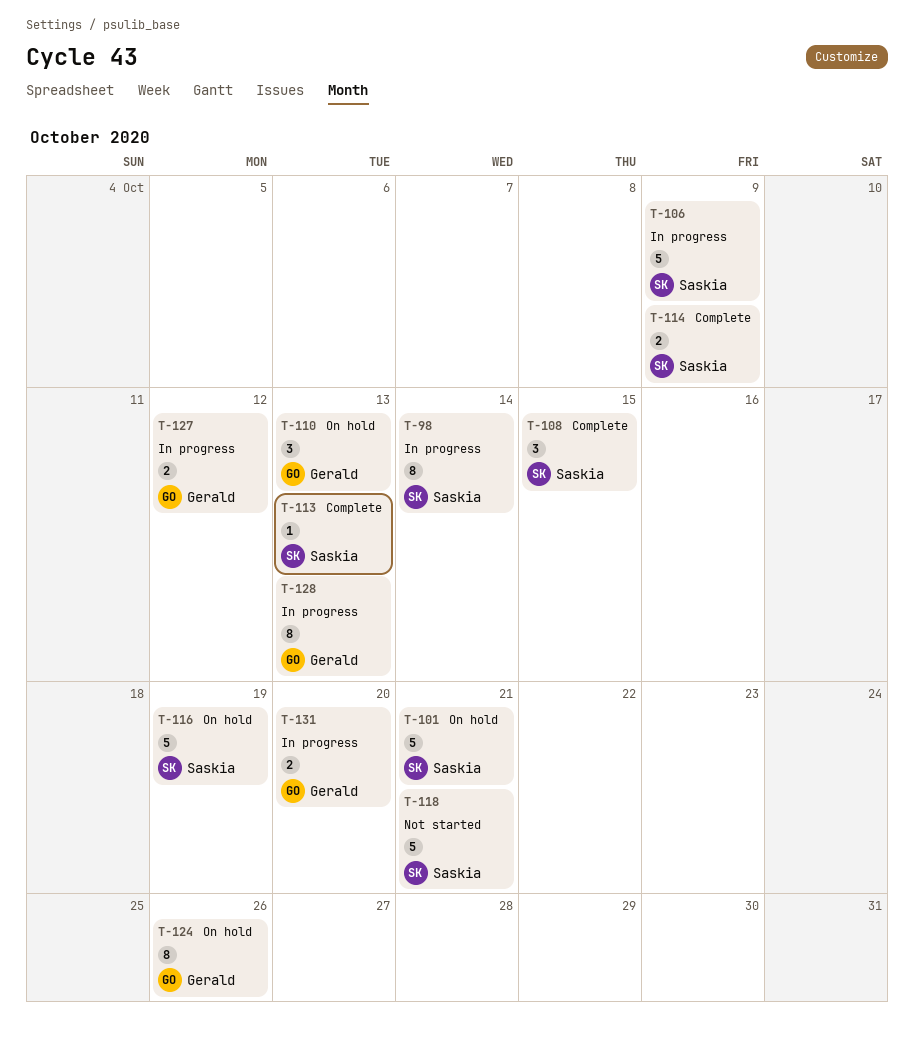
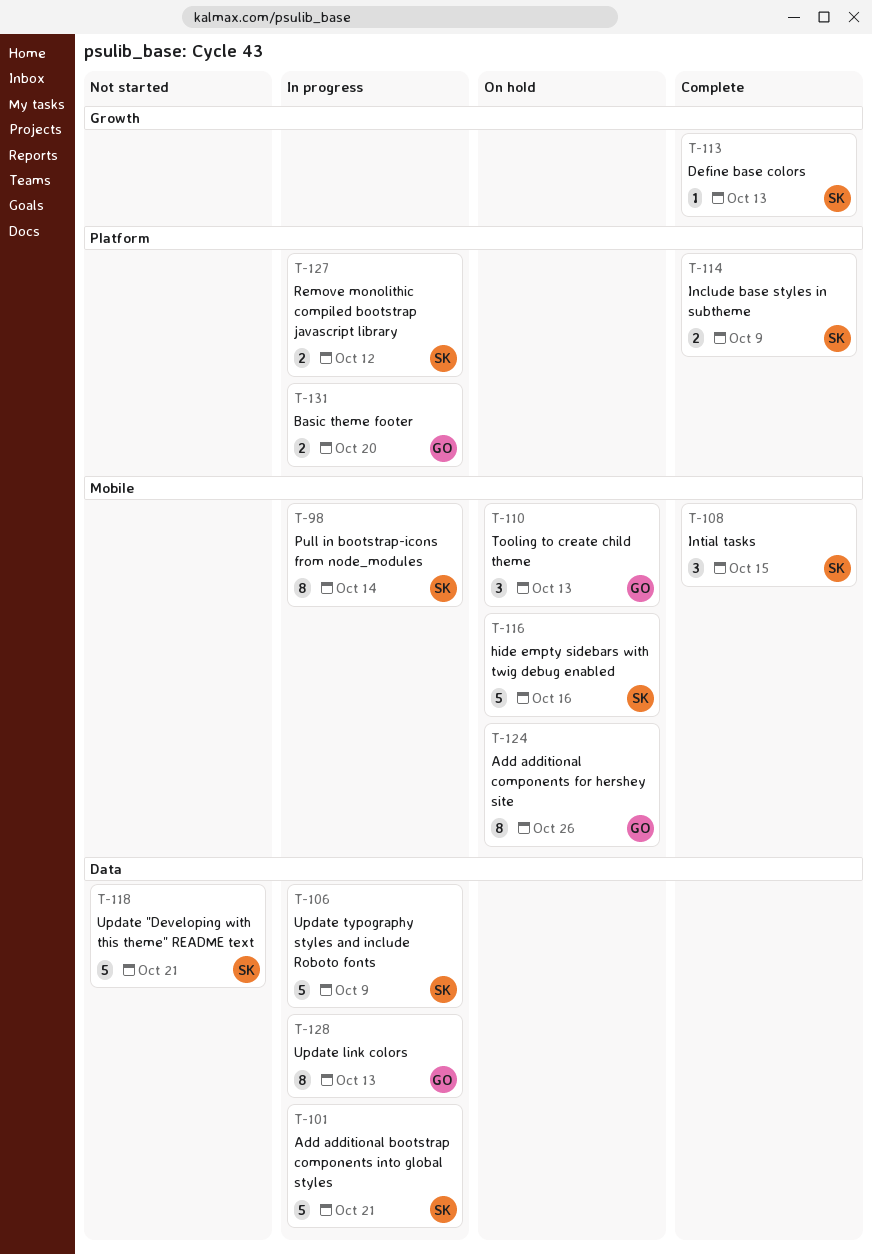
T-101, status: On hold -> In progress
T-116, due: Oct 19 -> Oct 16
T-127, owner: Gerald -> Saskia

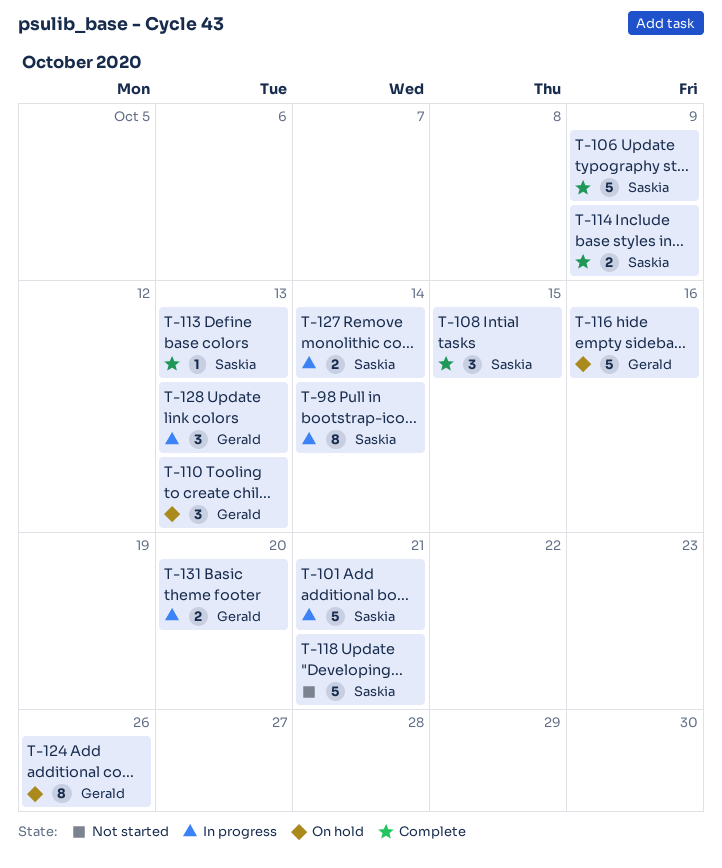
T-106, status: In progress -> Complete
T-116, owner: Saskia -> Gerald
T-127, due: Oct 12 -> Oct 14
T-128, estimate: 8 -> 3

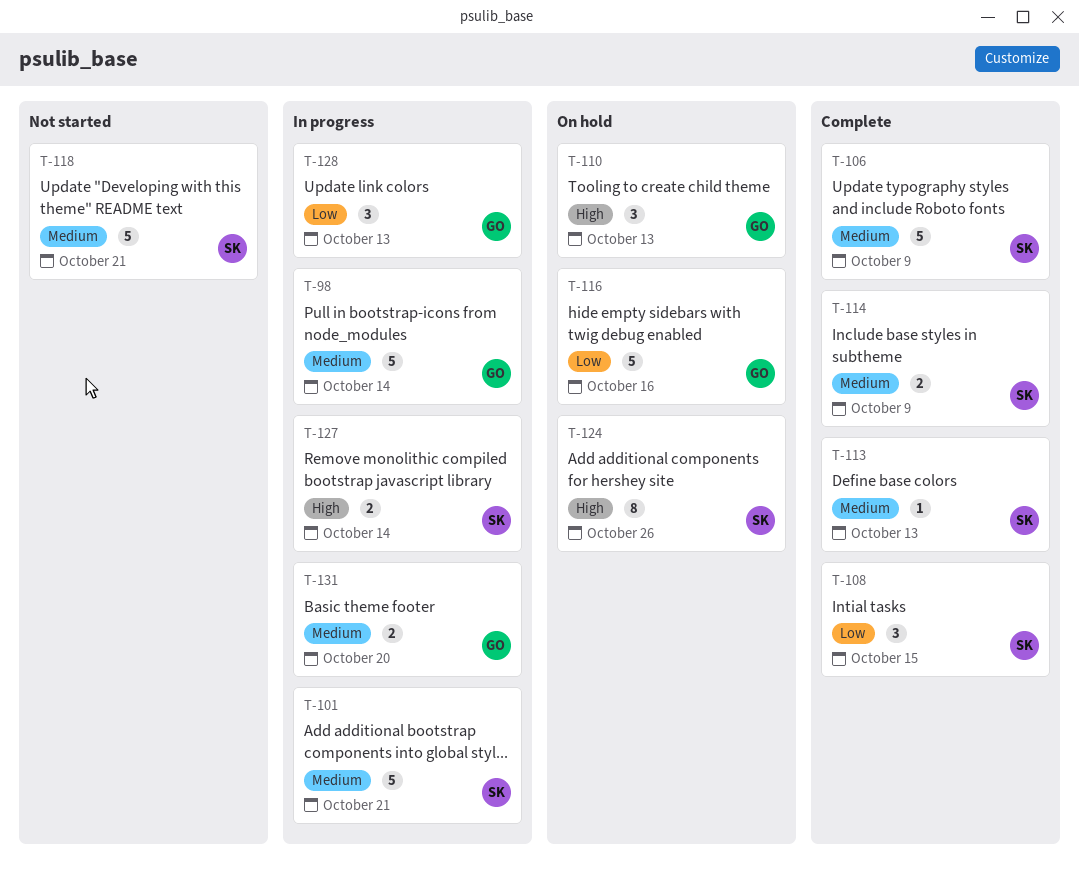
T-98, owner: Saskia -> Gerald
T-98, estimate: 8 -> 5
T-124, owner: Gerald -> Saskia

